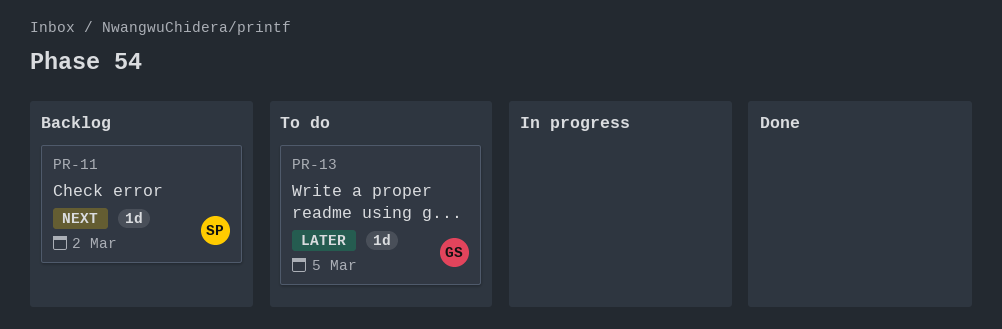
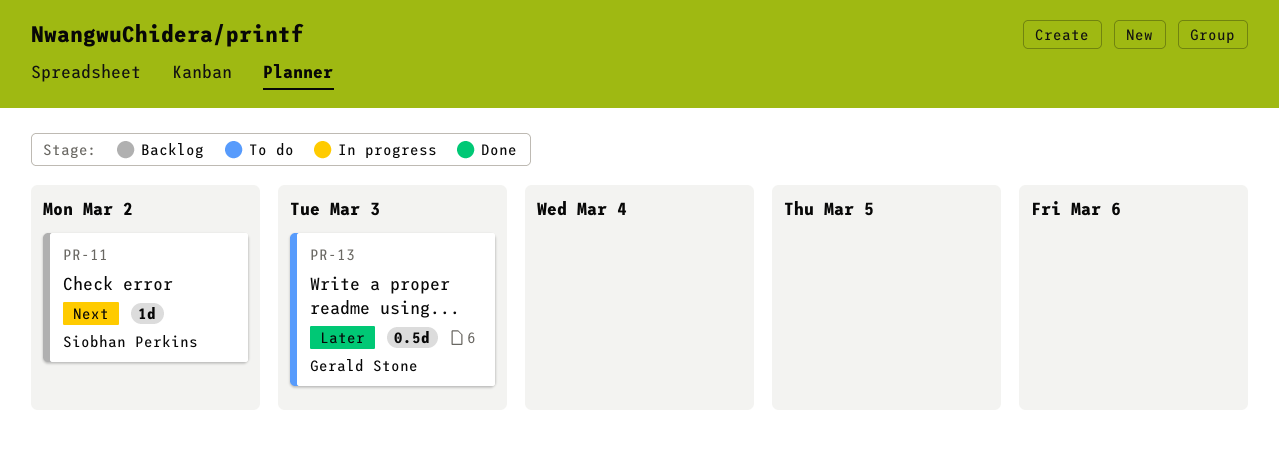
PR-13, estimate: 1d -> 0.5d
PR-13, due: Mar 5 -> Mar 3

